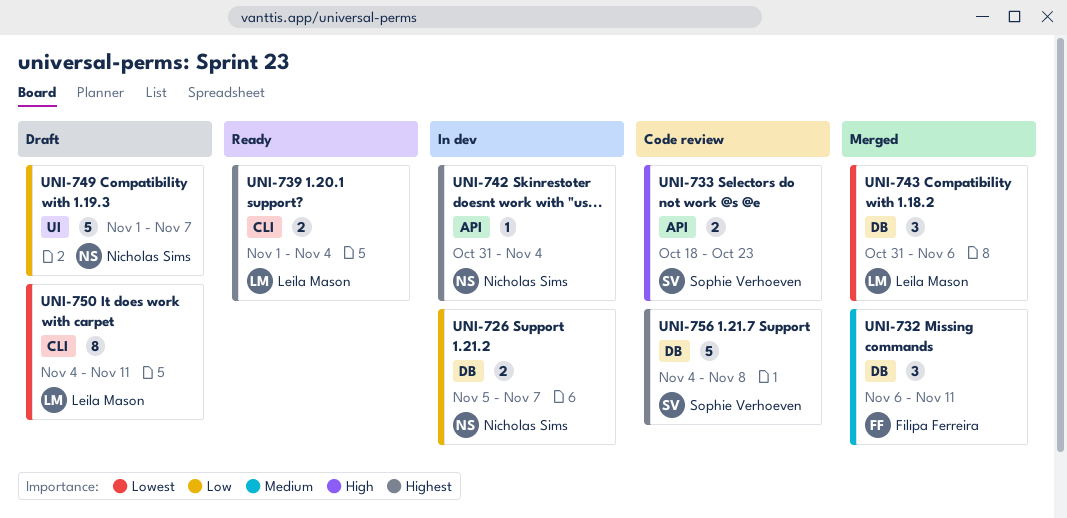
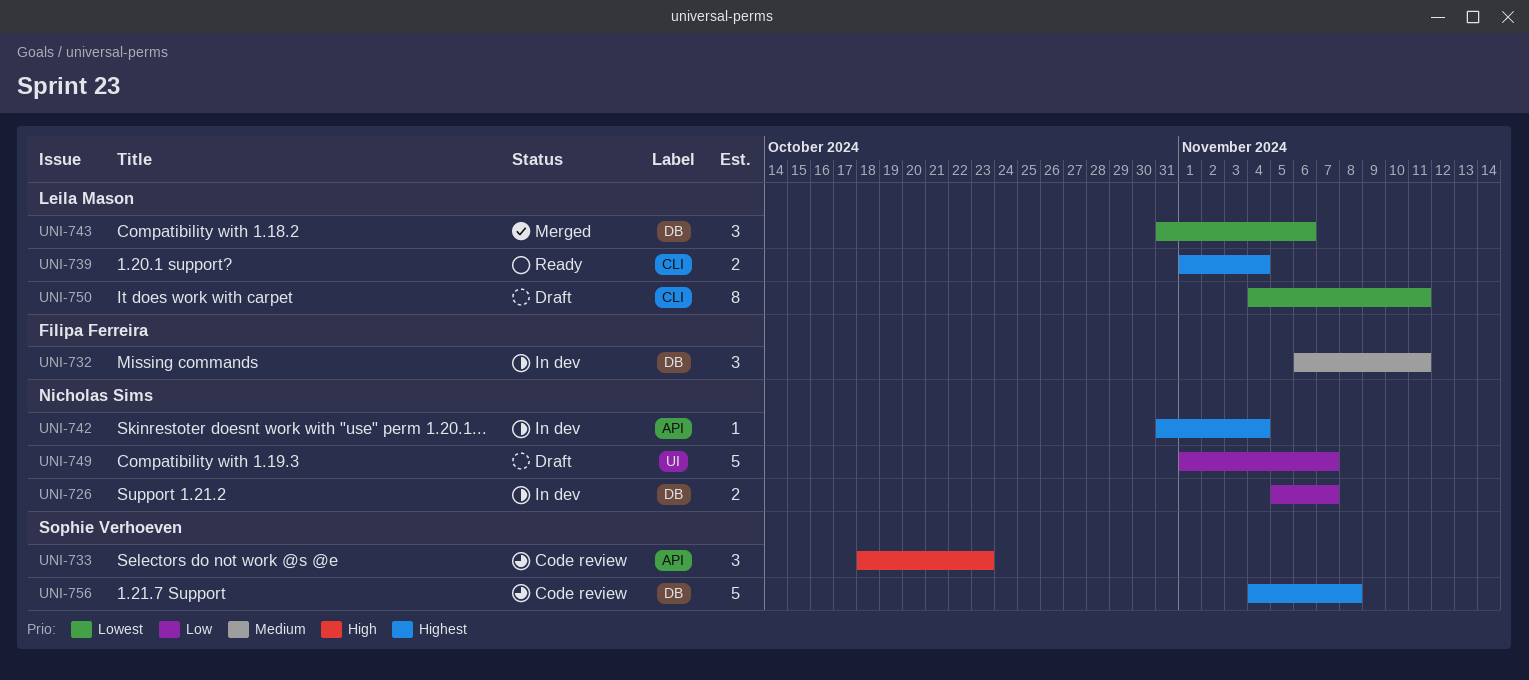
UNI-732, status: Merged -> In dev
UNI-733, estimate: 2 -> 3

